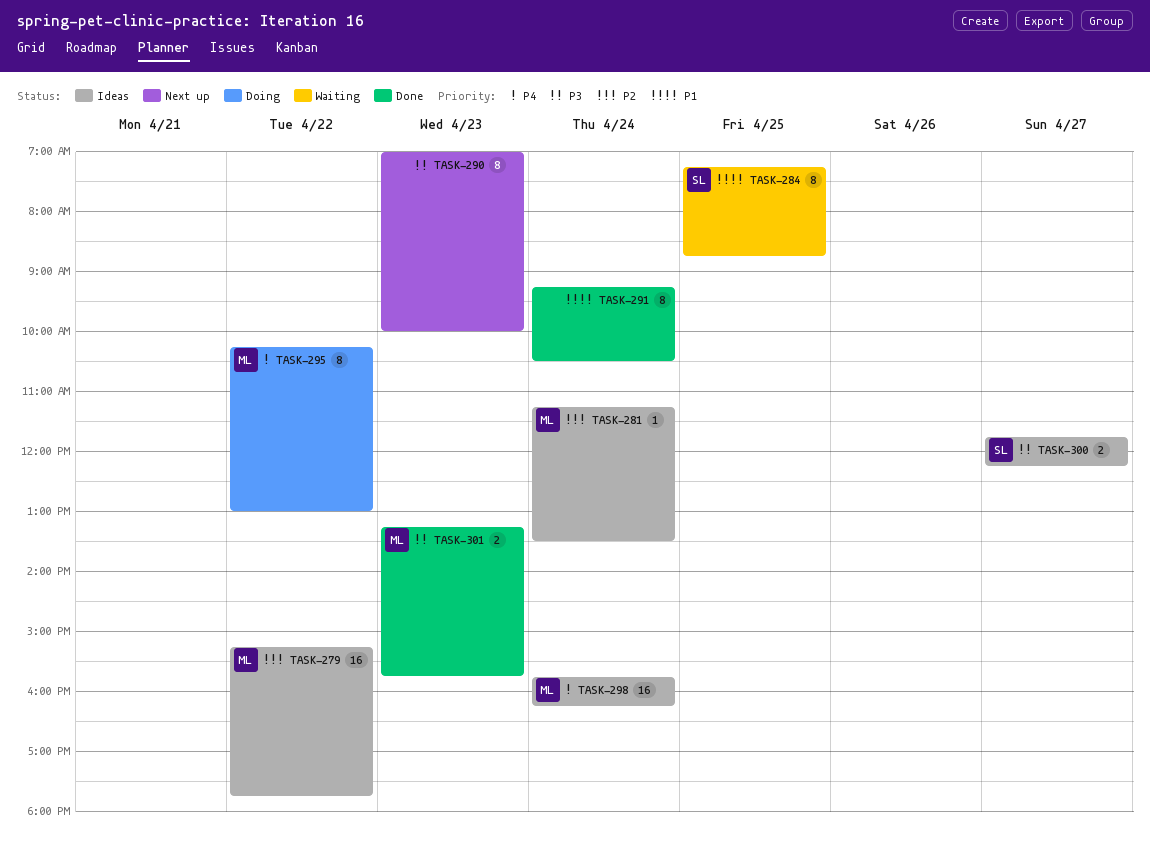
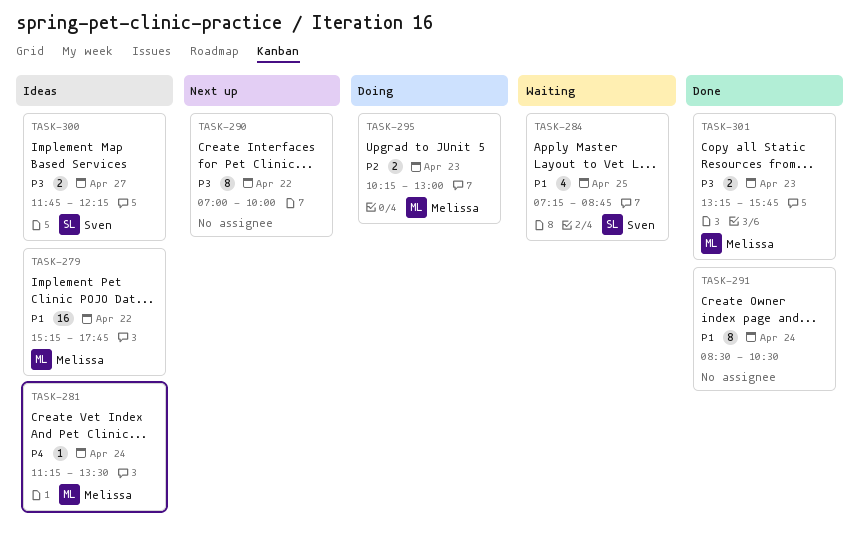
TASK-279, priority: P2 -> P1
TASK-281, priority: P2 -> P4
TASK-284, estimate: 8 -> 4
TASK-290, day: Apr 23 -> Apr 22
TASK-291, begins: 09:15 -> 08:30
TASK-295, priority: P4 -> P2
TASK-295, estimate: 8 -> 2
TASK-295, day: Apr 22 -> Apr 23
TASK-298: present -> none

